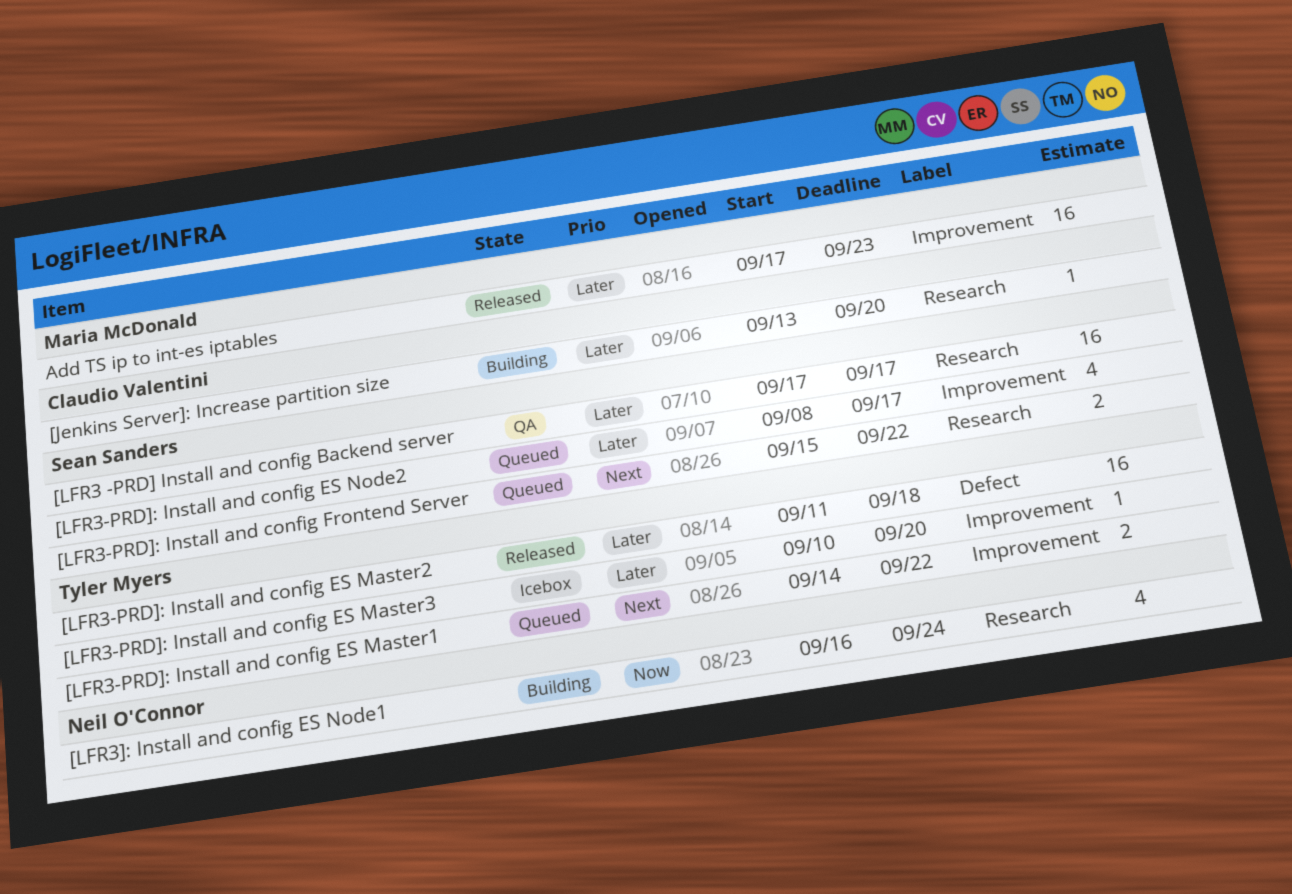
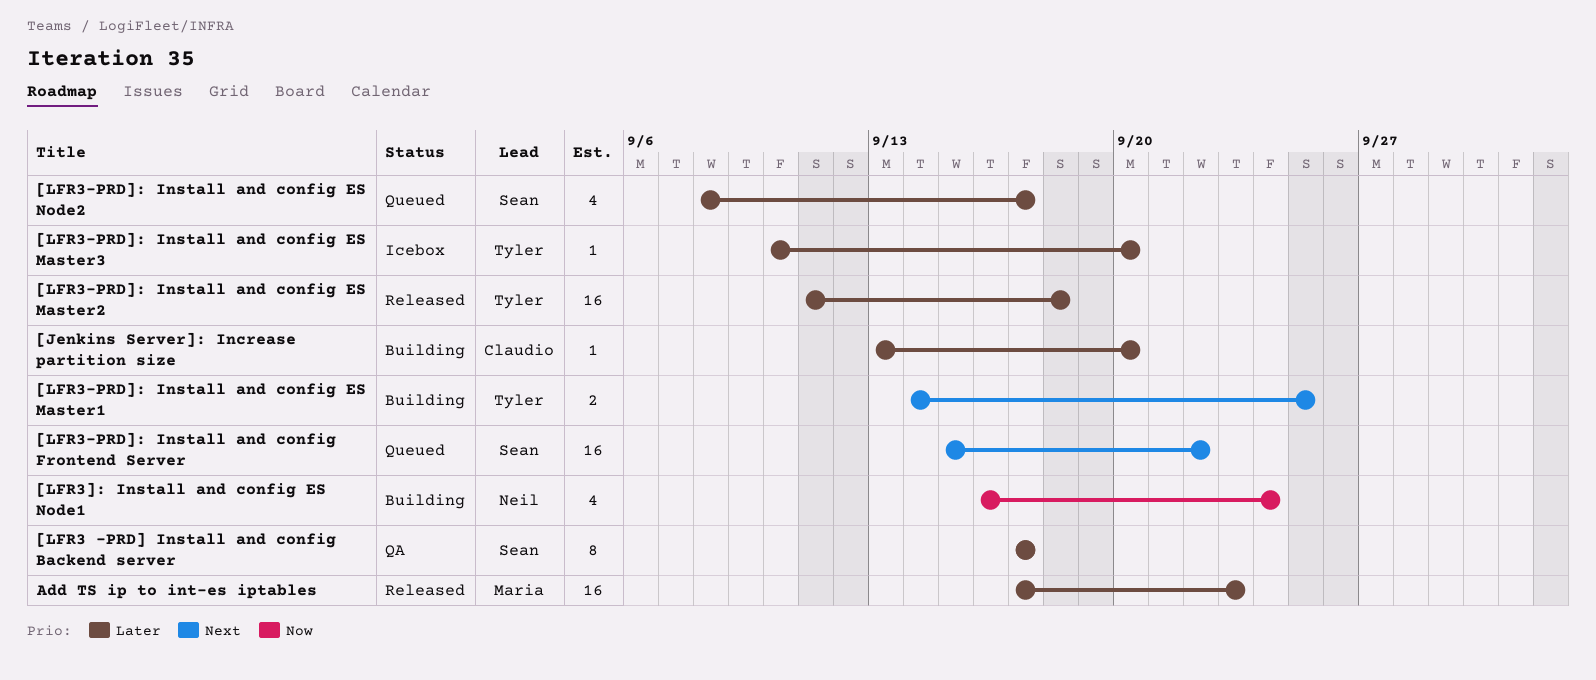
[LFR3 -PRD] Install and config Backend server, estimate: 16 -> 8
[LFR3-PRD]: Install and config ES Master1, status: Queued -> Building
[LFR3-PRD]: Install and config ES Master1, due: Sep 22 -> Sep 25
[LFR3-PRD]: Install and config Frontend Server, estimate: 2 -> 16

